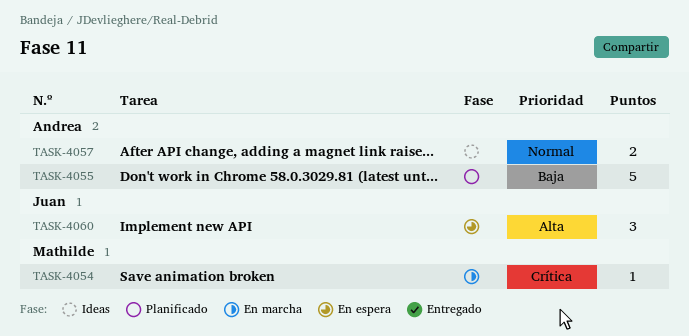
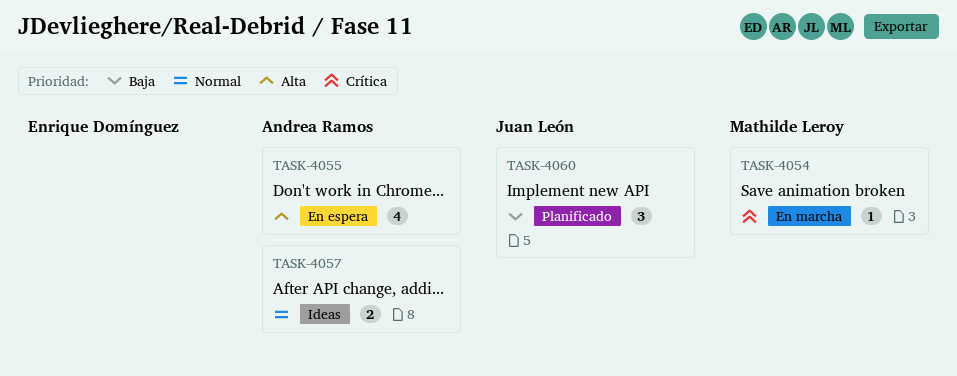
TASK-4055, status: Planificado -> En espera
TASK-4055, priority: Baja -> Alta
TASK-4055, estimate: 5 -> 4
TASK-4060, status: En espera -> Planificado
TASK-4060, priority: Alta -> Baja

